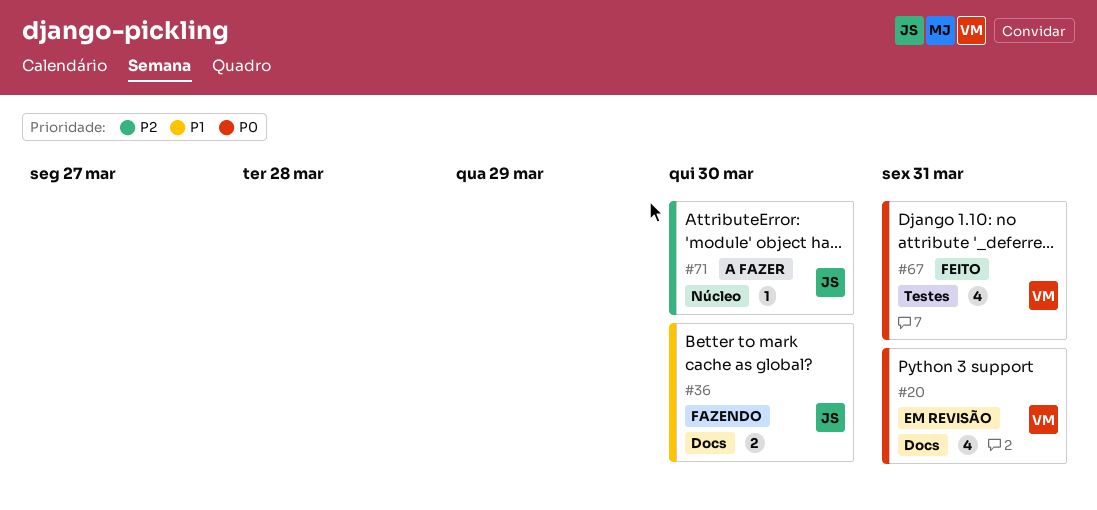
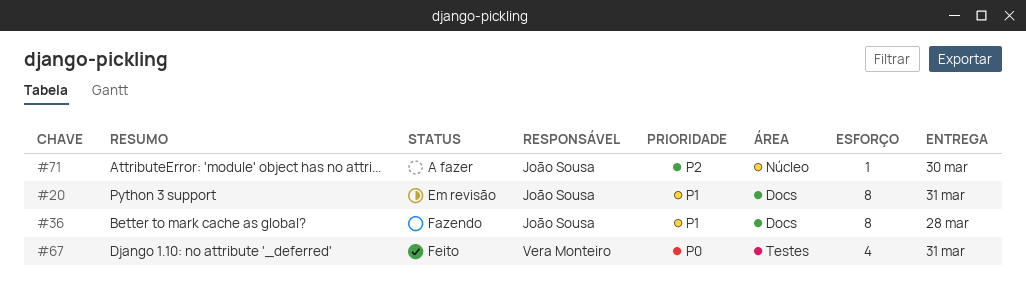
#20, owner: Vera Monteiro -> João Sousa
#20, priority: P0 -> P1
#20, estimate: 4 -> 8
#36, estimate: 2 -> 8
#36, due: Mar 30 -> Mar 28

